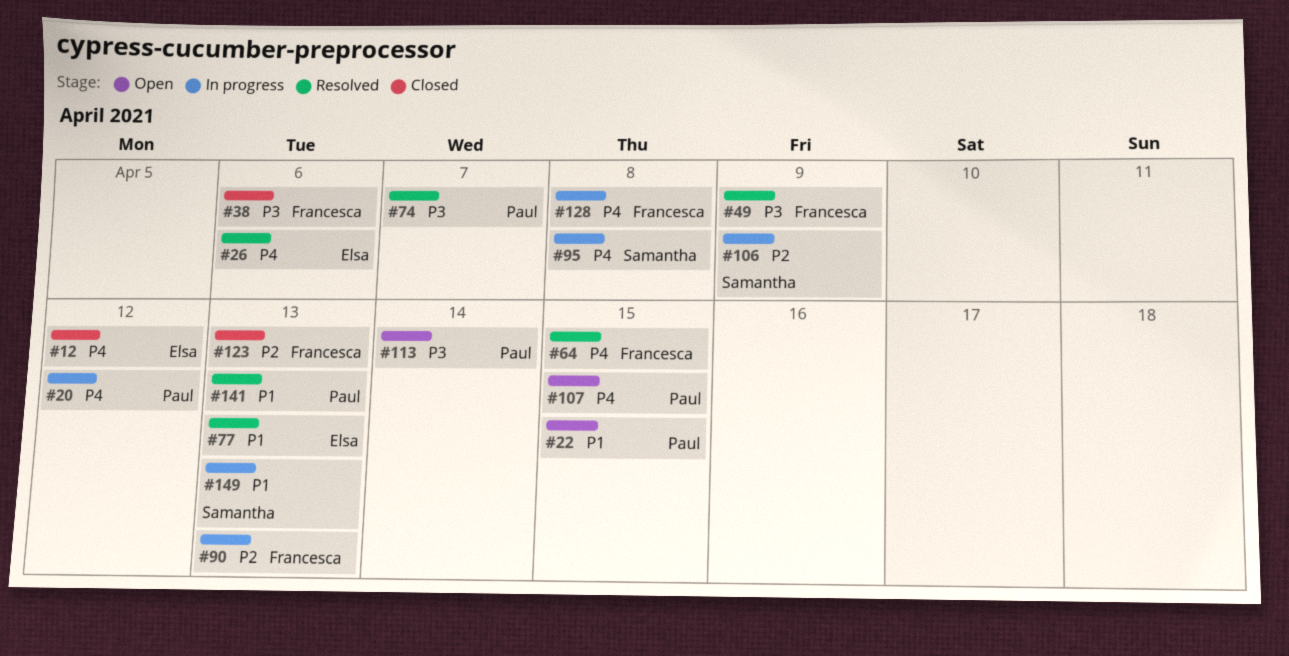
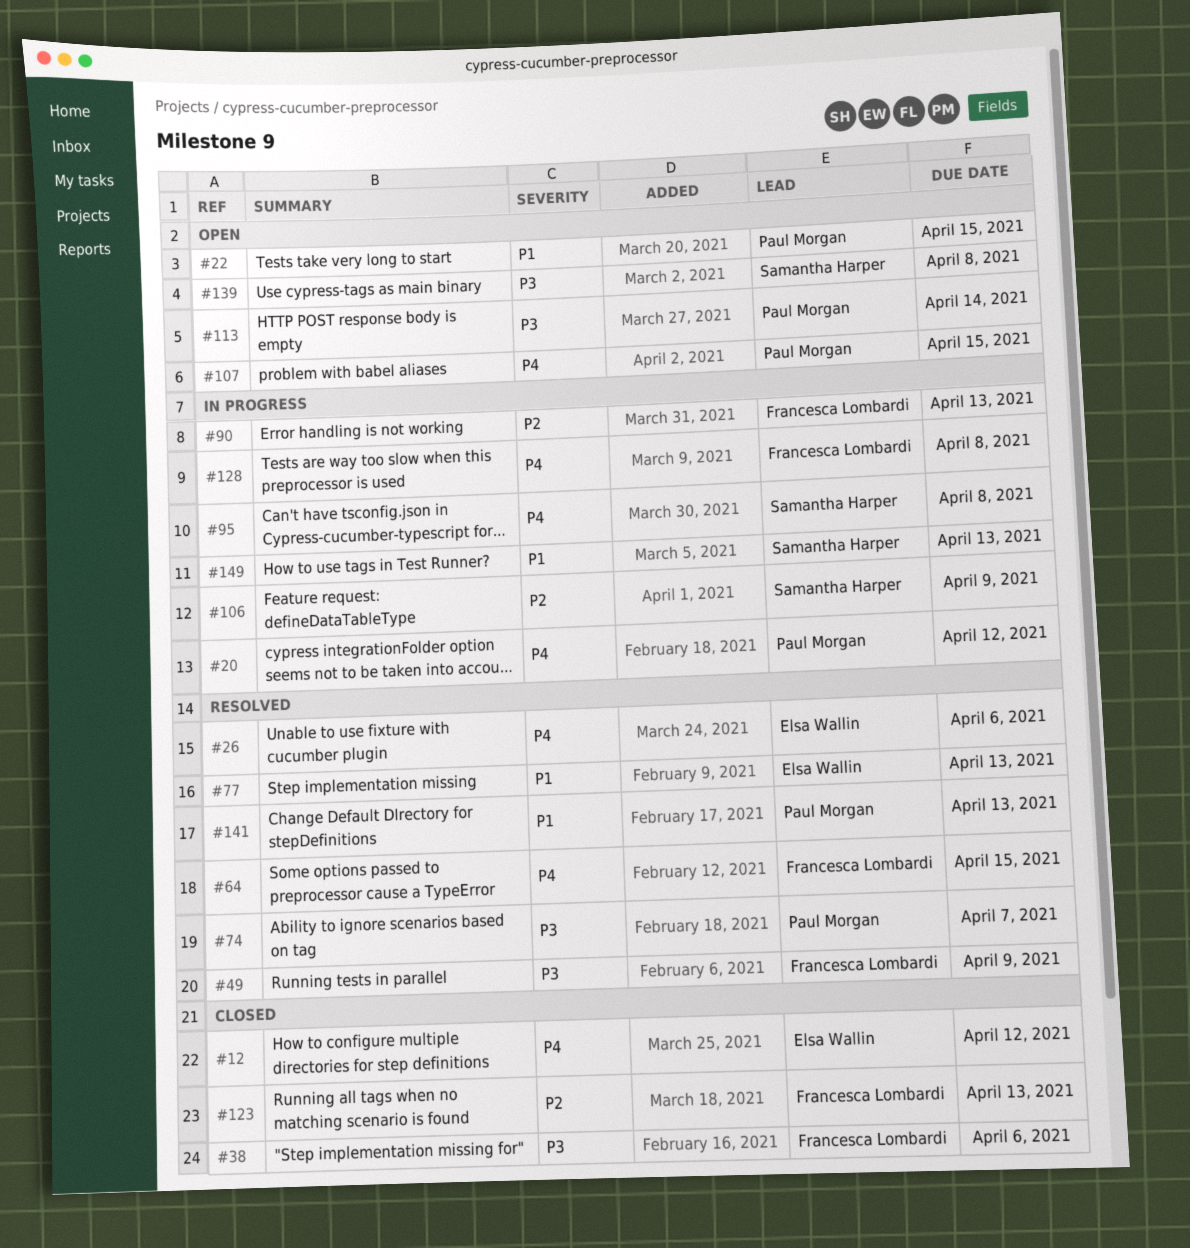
#139: none -> present

